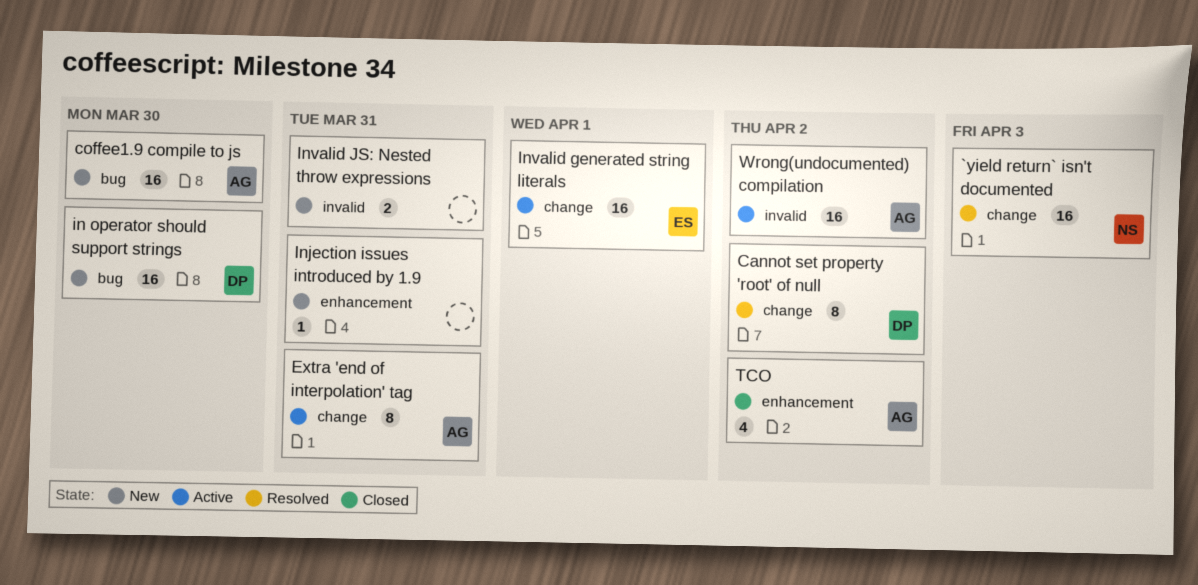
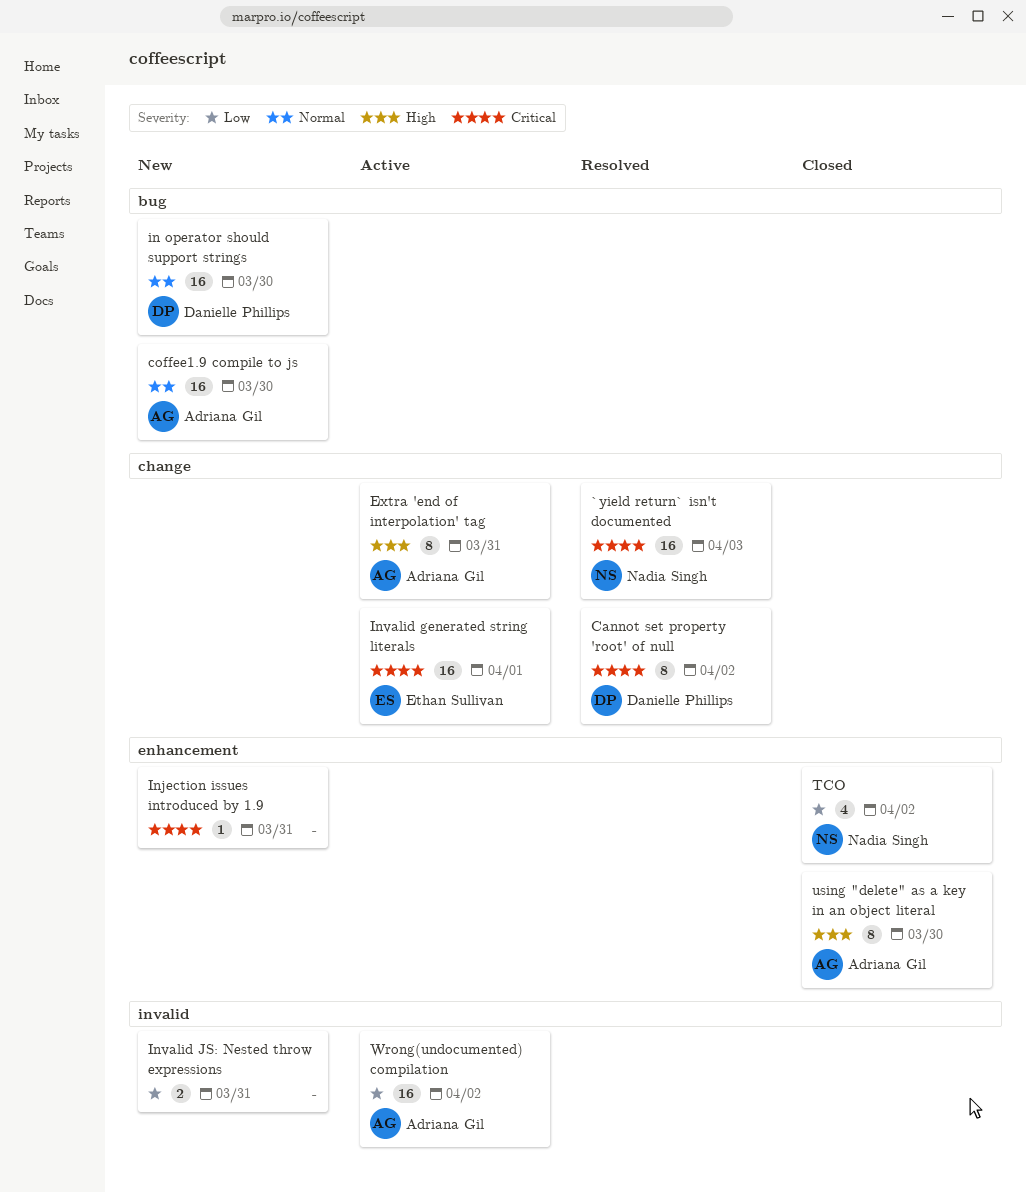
TCO, owner: Adriana Gil -> Nadia Singh
using "delete" as a key in an object literal: none -> present

